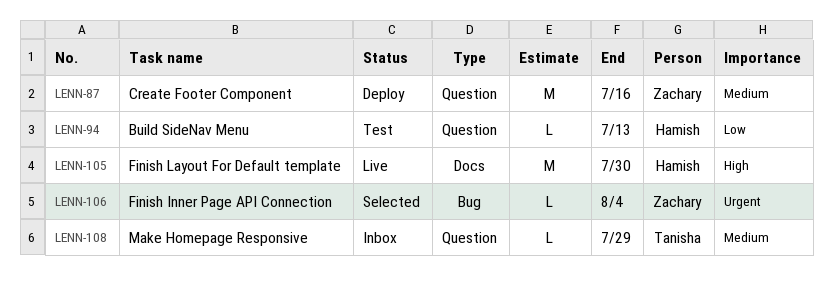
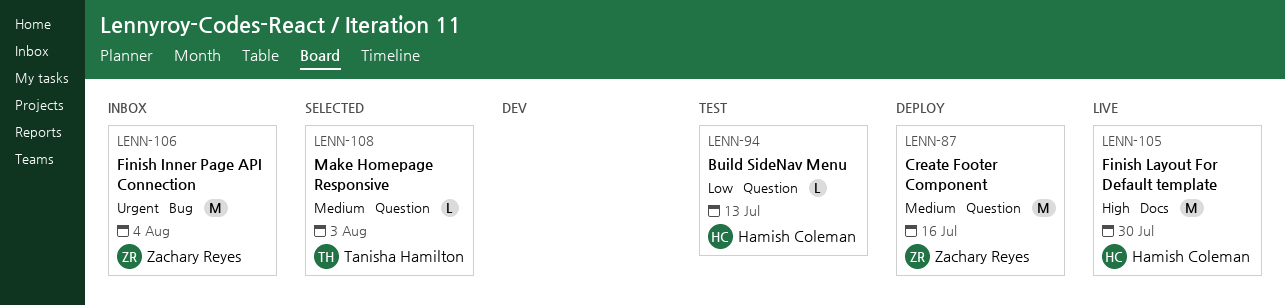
LENN-106, status: Selected -> Inbox
LENN-106, estimate: L -> M
LENN-108, status: Inbox -> Selected
LENN-108, due: Jul 29 -> Aug 3

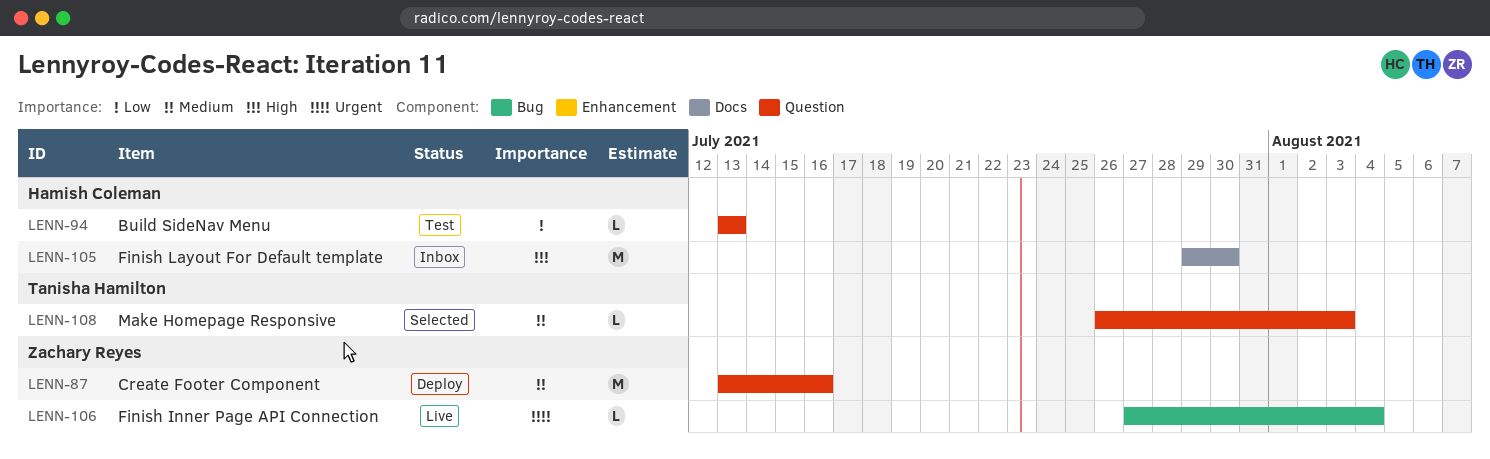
LENN-105, status: Live -> Inbox
LENN-106, status: Inbox -> Live
LENN-106, estimate: M -> L

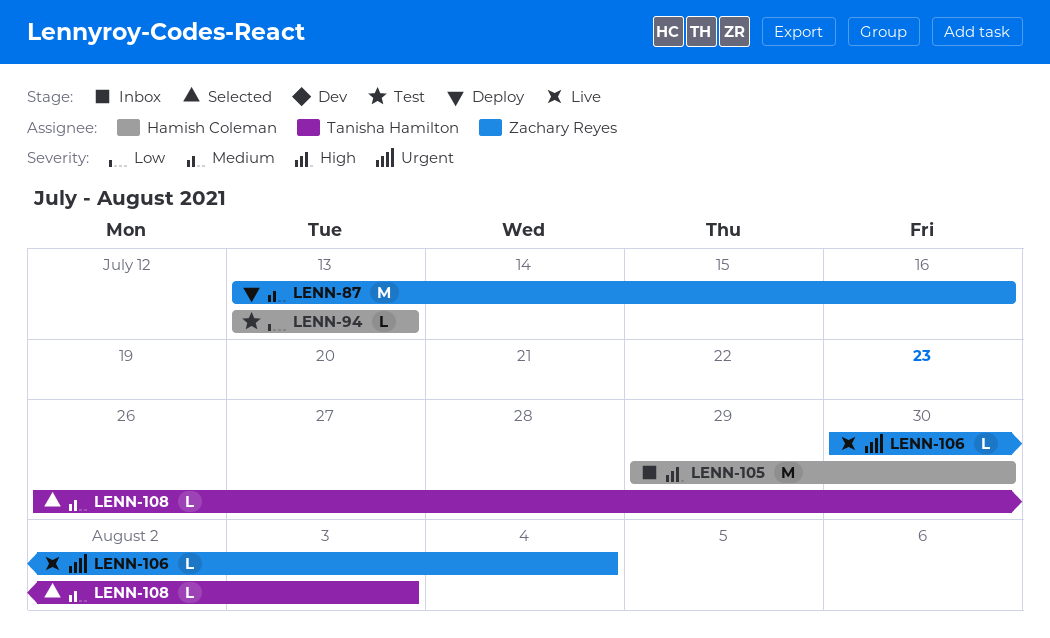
LENN-106, start: Jul 27 -> Jul 30

